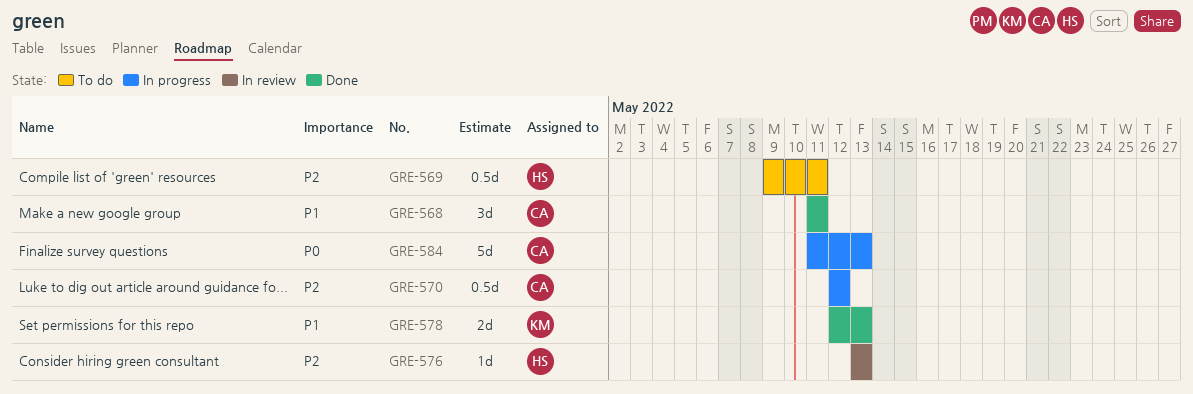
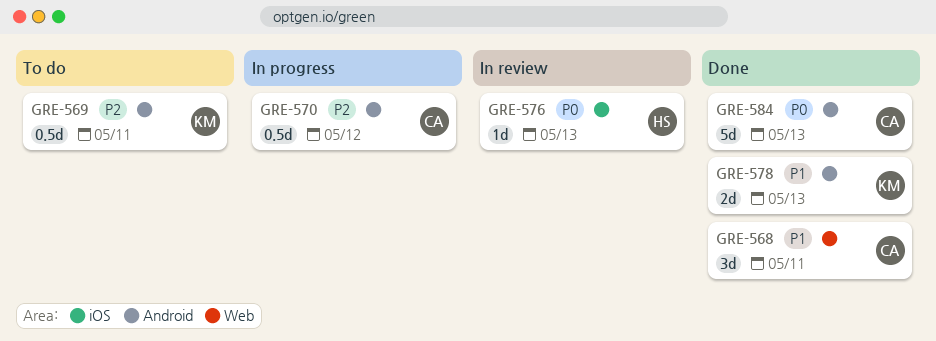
GRE-569, owner: HS -> KM
GRE-576, priority: P2 -> P0
GRE-584, status: In progress -> Done

